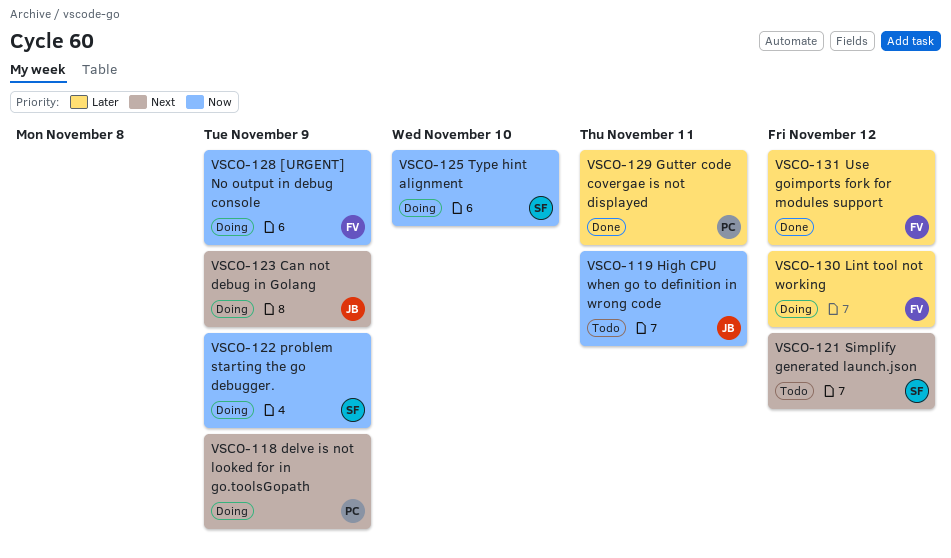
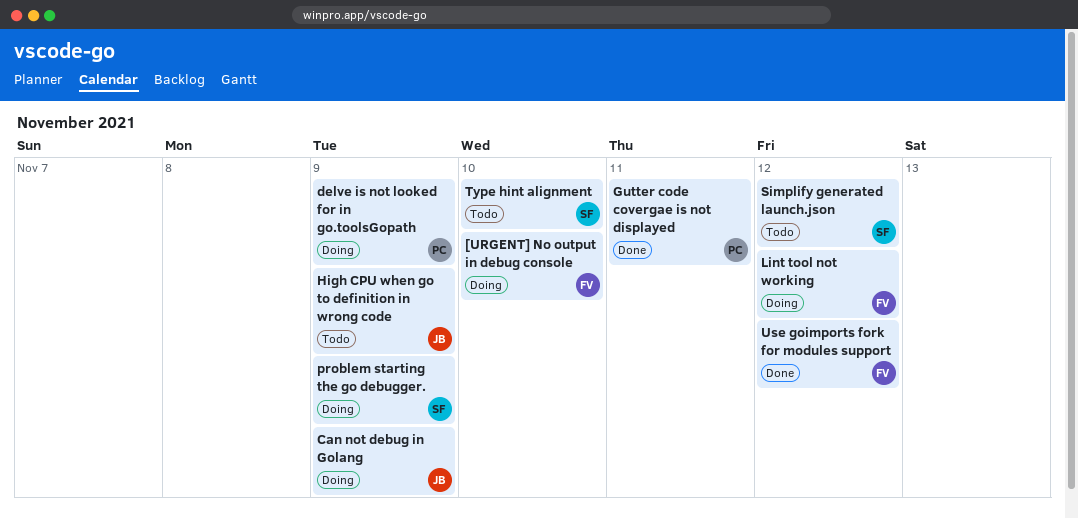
[URGENT] No output in debug console, due: Nov 9 -> Nov 10
High CPU when go to definition in wrong code, due: Nov 11 -> Nov 9
Type hint alignment, status: Doing -> Todo

